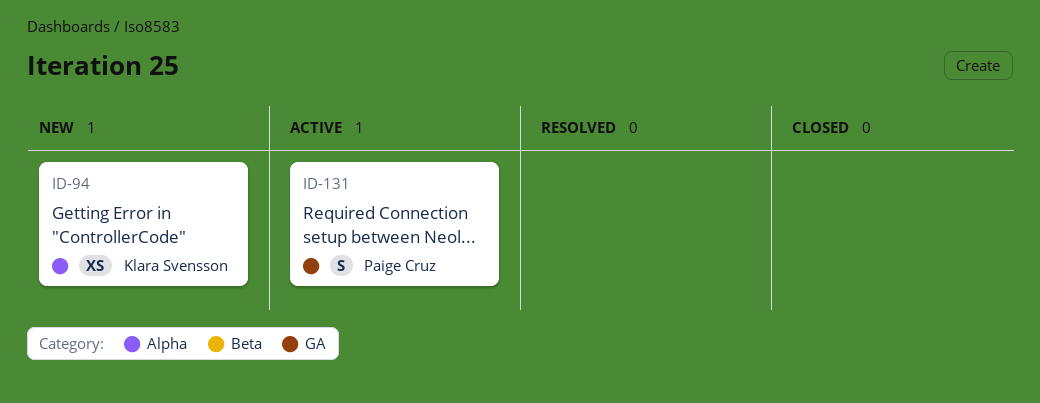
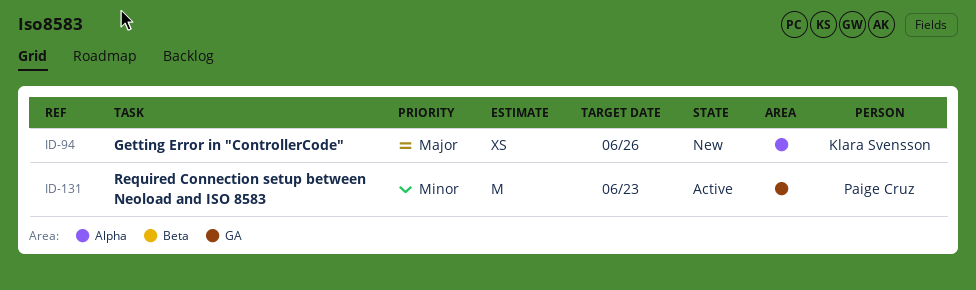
ID-131, estimate: S -> M

